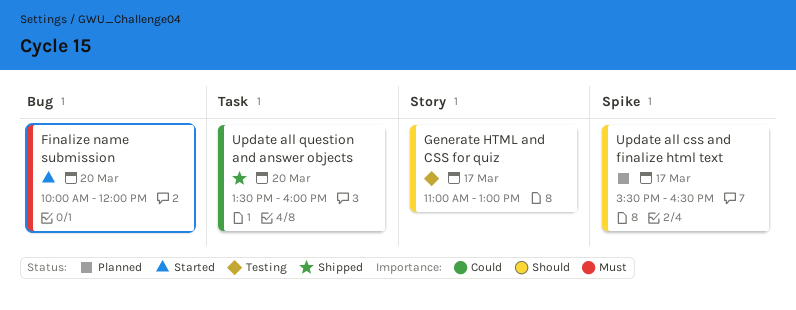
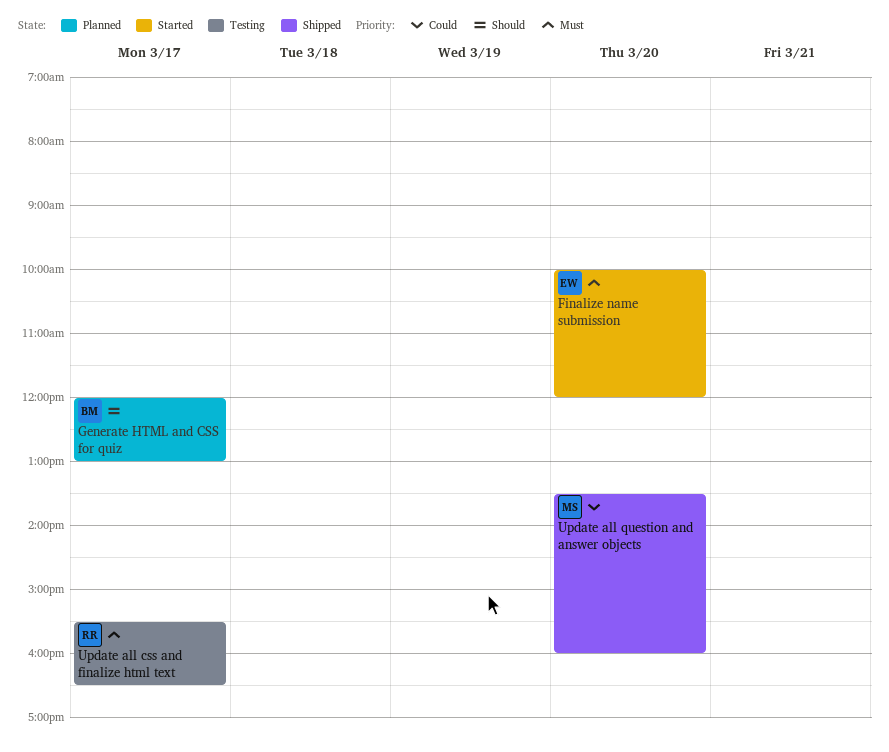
Generate HTML and CSS for quiz, status: Testing -> Planned
Generate HTML and CSS for quiz, begins: 11:00 -> 12:00
Update all css and finalize html text, status: Planned -> Testing
Update all css and finalize html text, priority: Should -> Must

